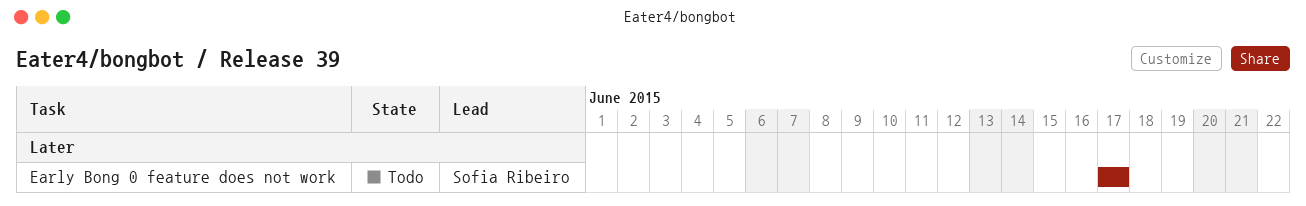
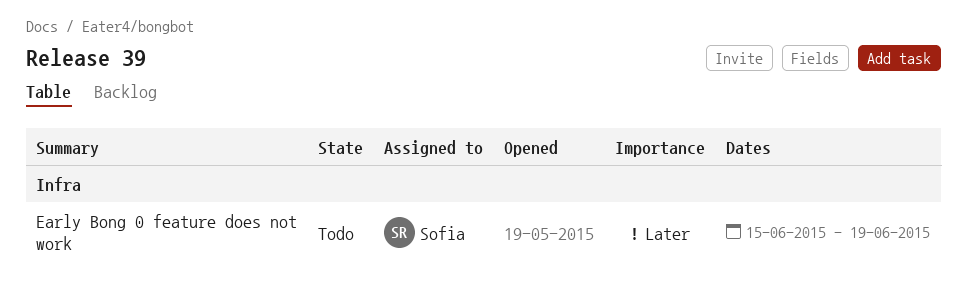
Early Bong 0 feature does not work, start: Jun 17 -> Jun 15
Early Bong 0 feature does not work, due: Jun 17 -> Jun 19

